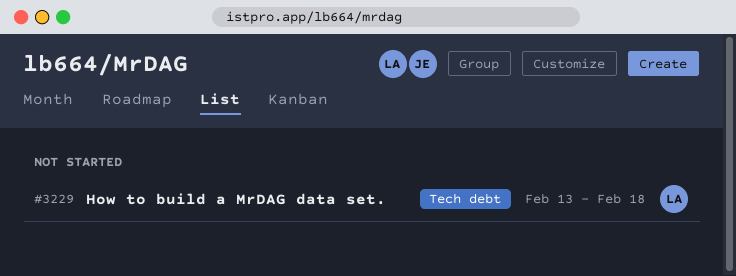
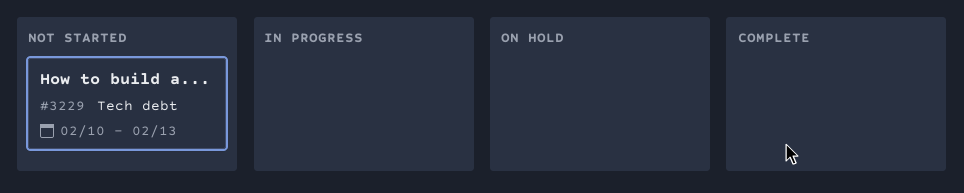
#3229, start: Feb 13 -> Feb 10
#3229, due: Feb 18 -> Feb 13

